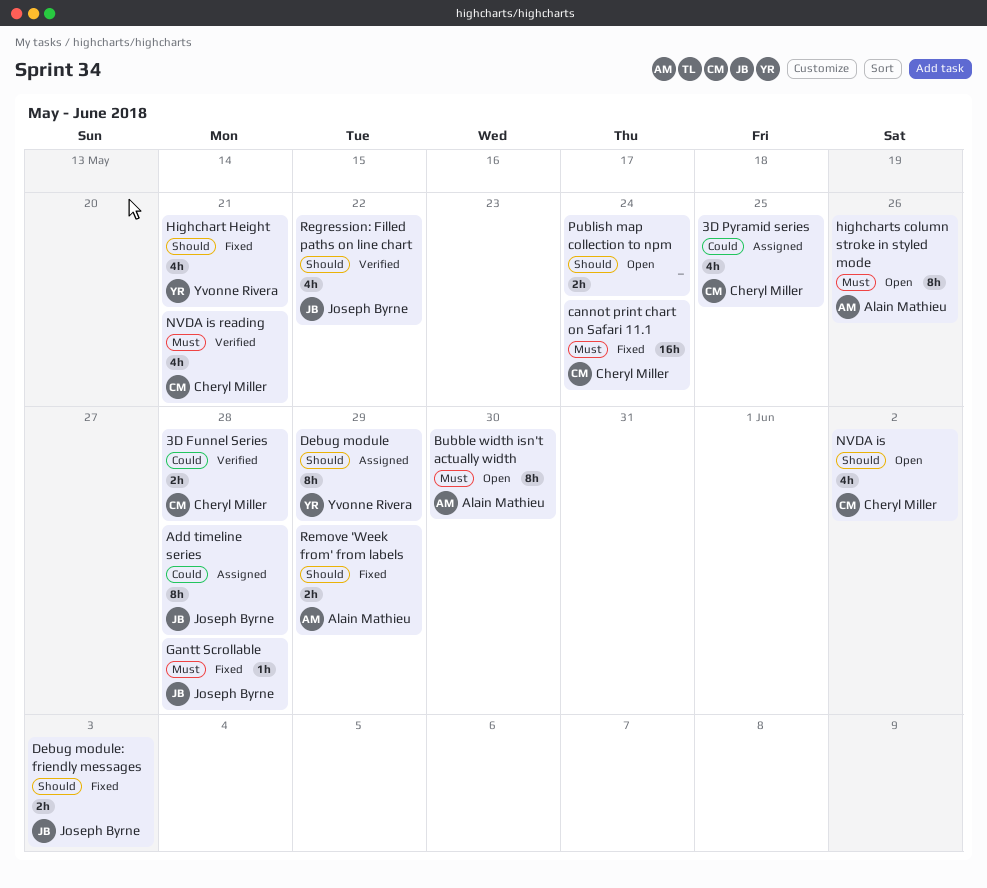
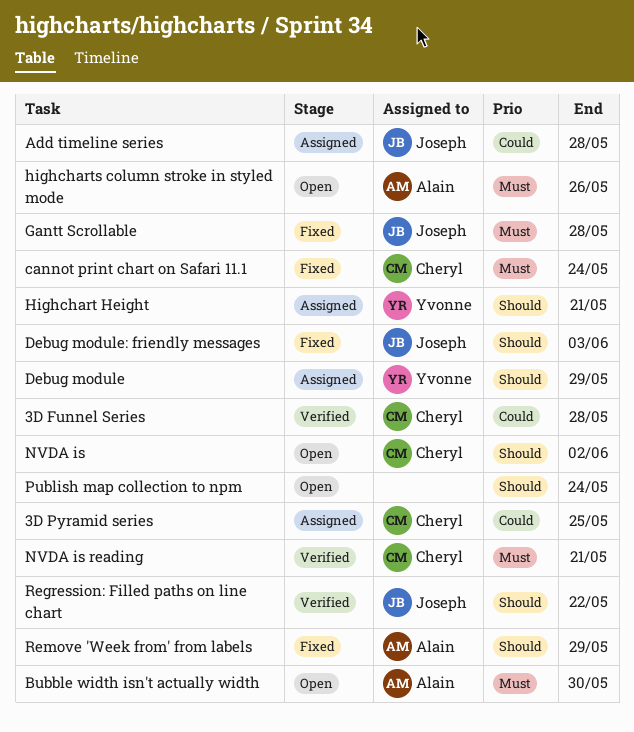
Highchart Height, status: Fixed -> Assigned

